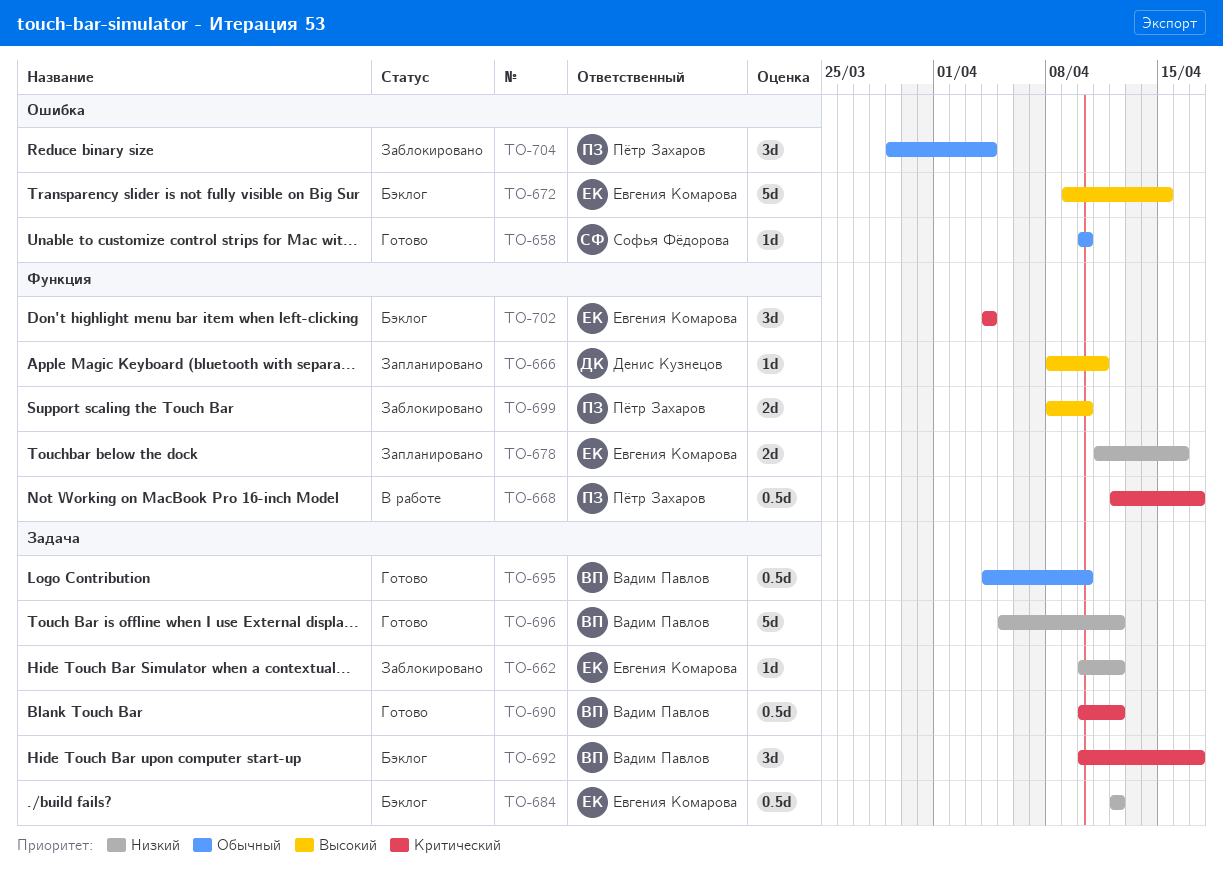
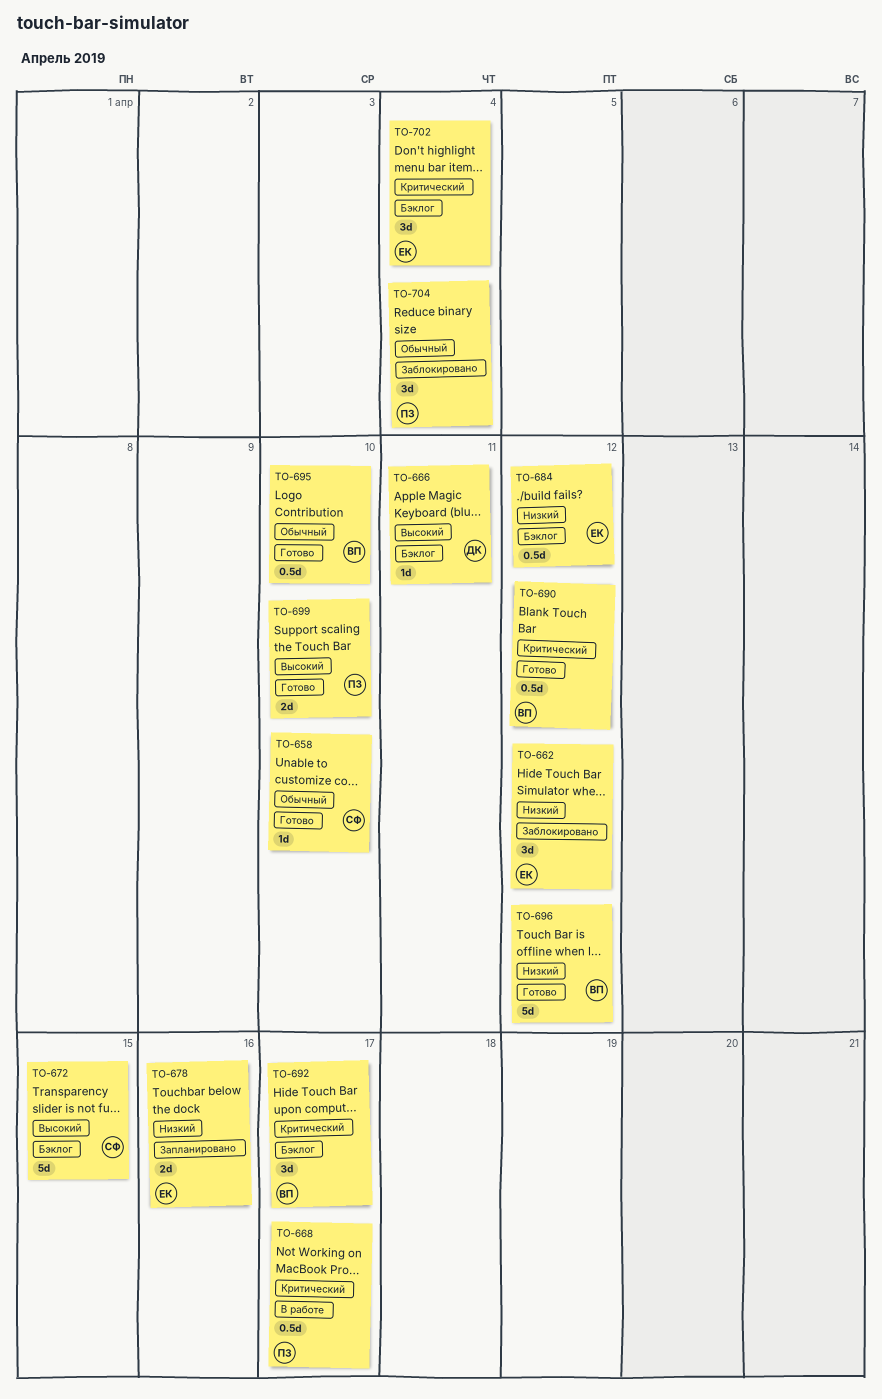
TO-662, estimate: 1d -> 3d
TO-666, status: Запланировано -> Бэклог
TO-672, owner: Евгения Комарова -> Софья Фёдорова
TO-699, status: Заблокировано -> Готово

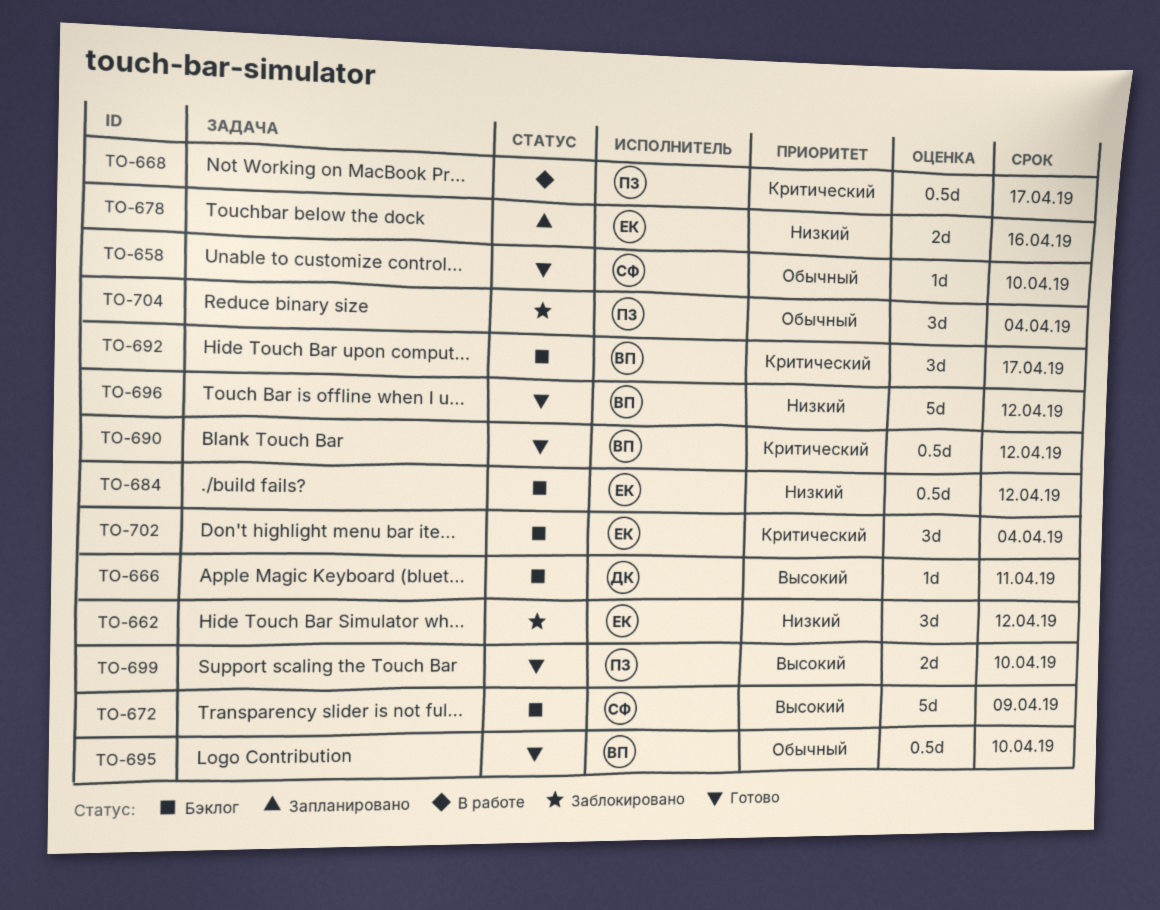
TO-672, due: Apr 15 -> Apr 9

